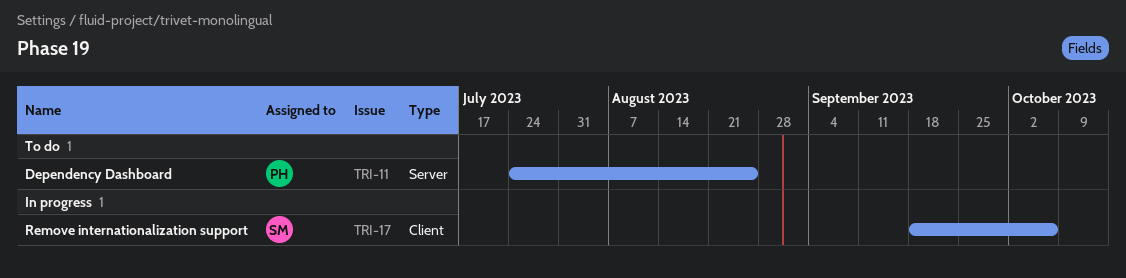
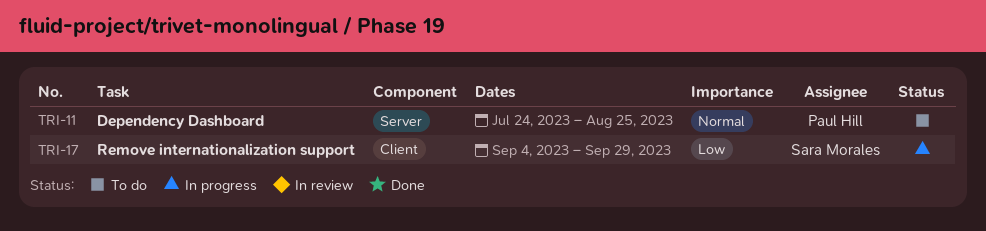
TRI-17, start: Sep 18 -> Sep 4
TRI-17, due: Oct 6 -> Sep 29

